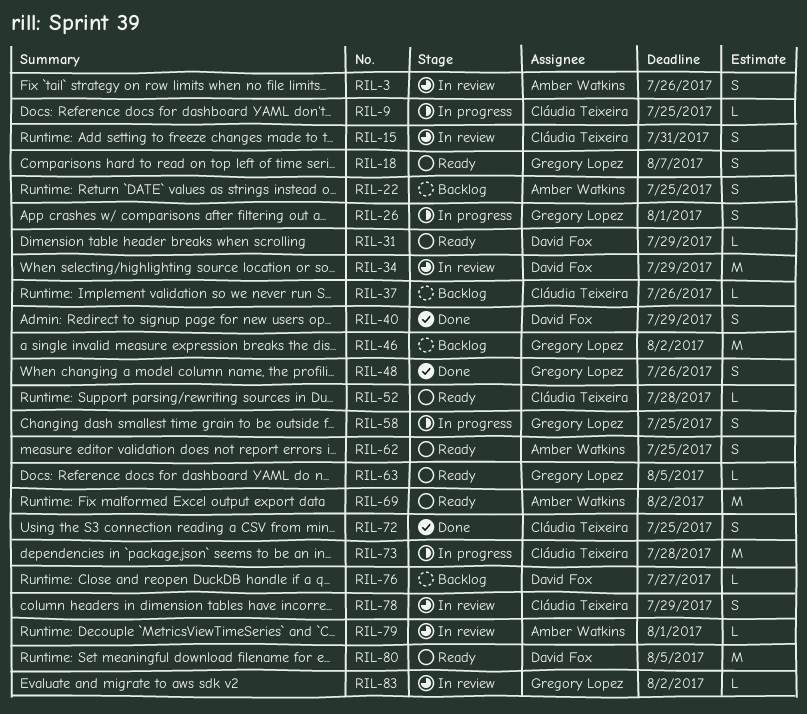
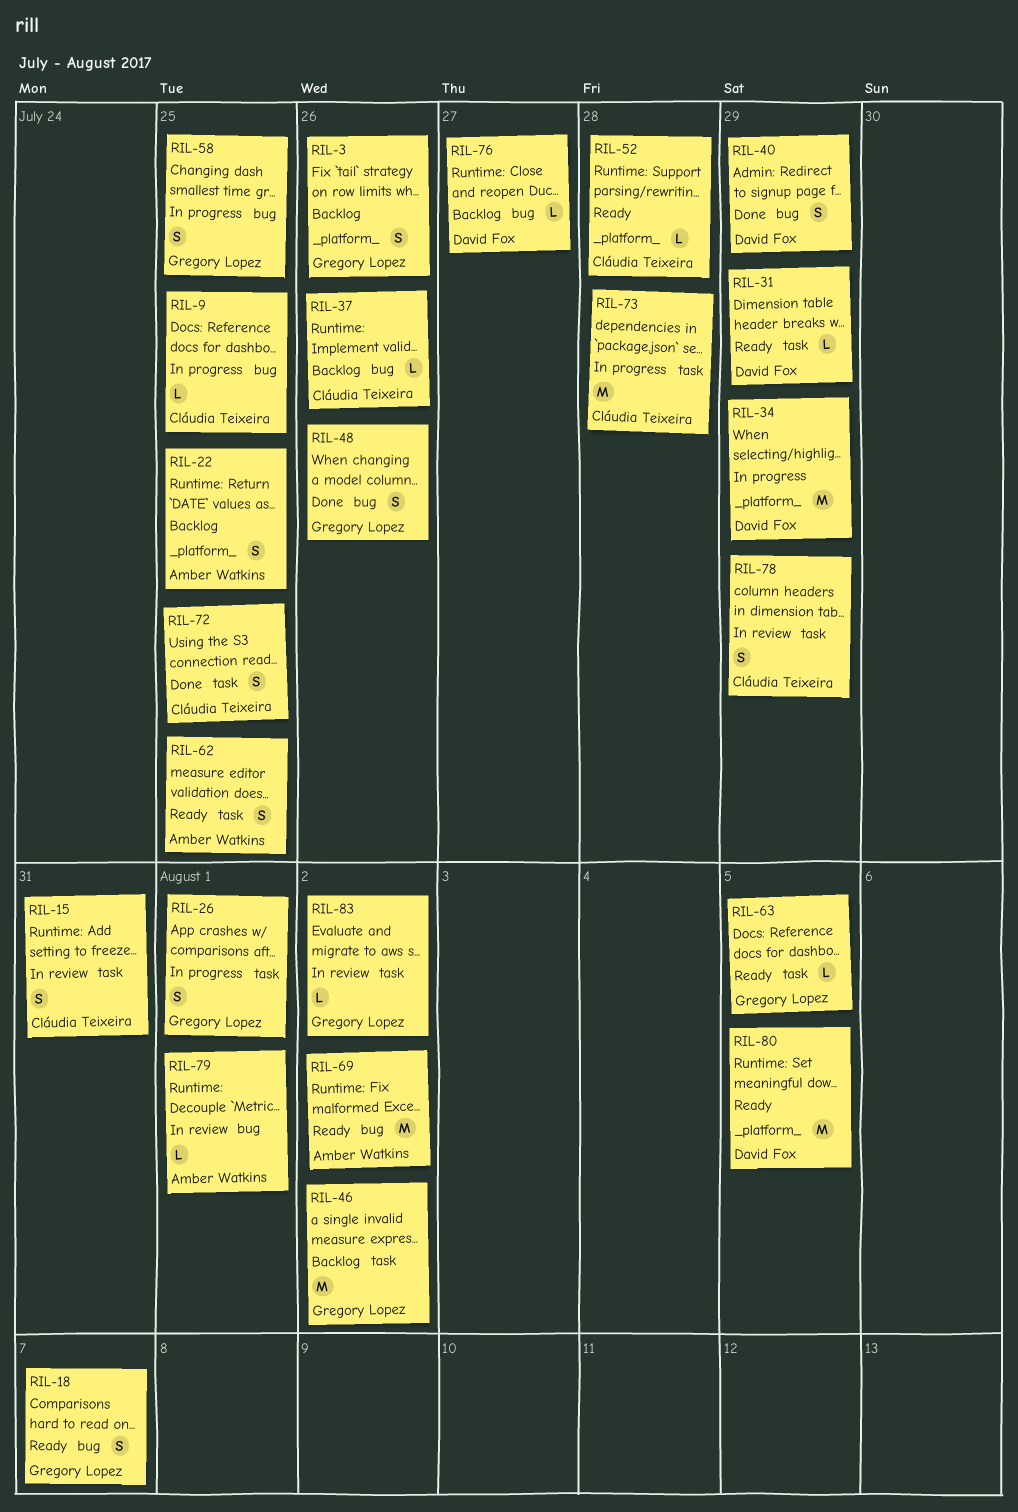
RIL-3, status: In review -> Backlog
RIL-3, owner: Amber Watkins -> Gregory Lopez
RIL-34, status: In review -> In progress

